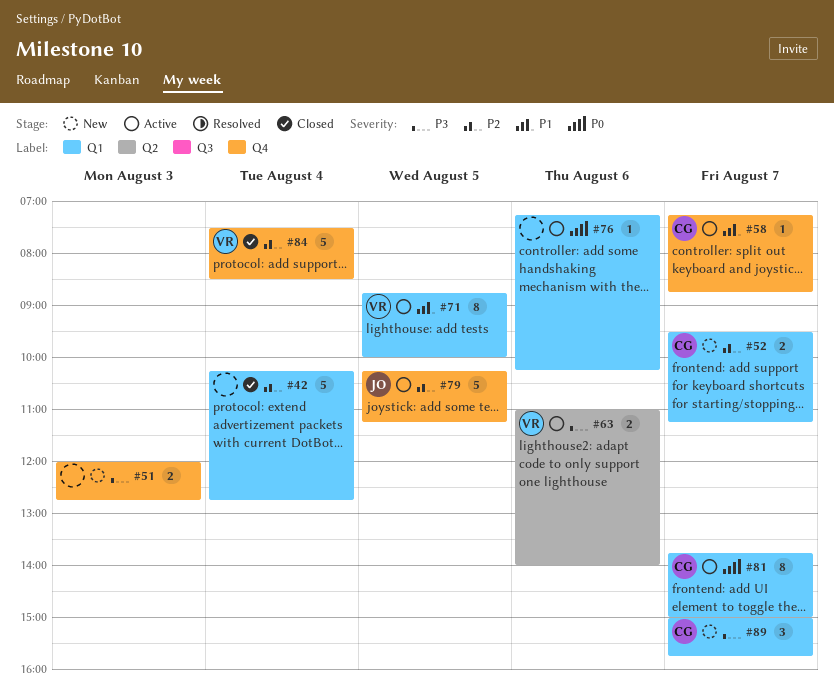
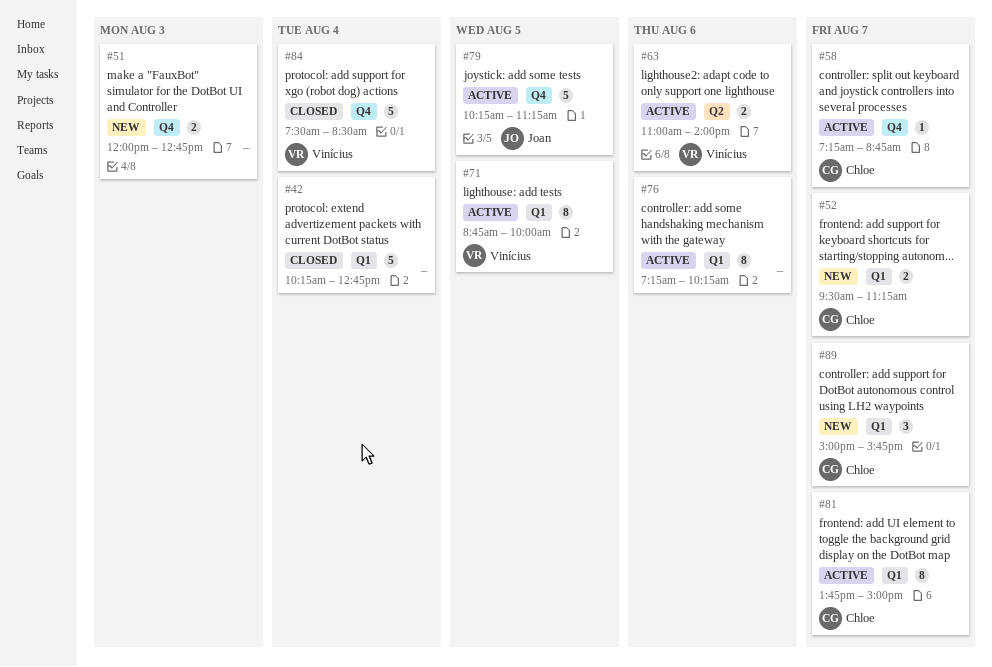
#76, estimate: 1 -> 8

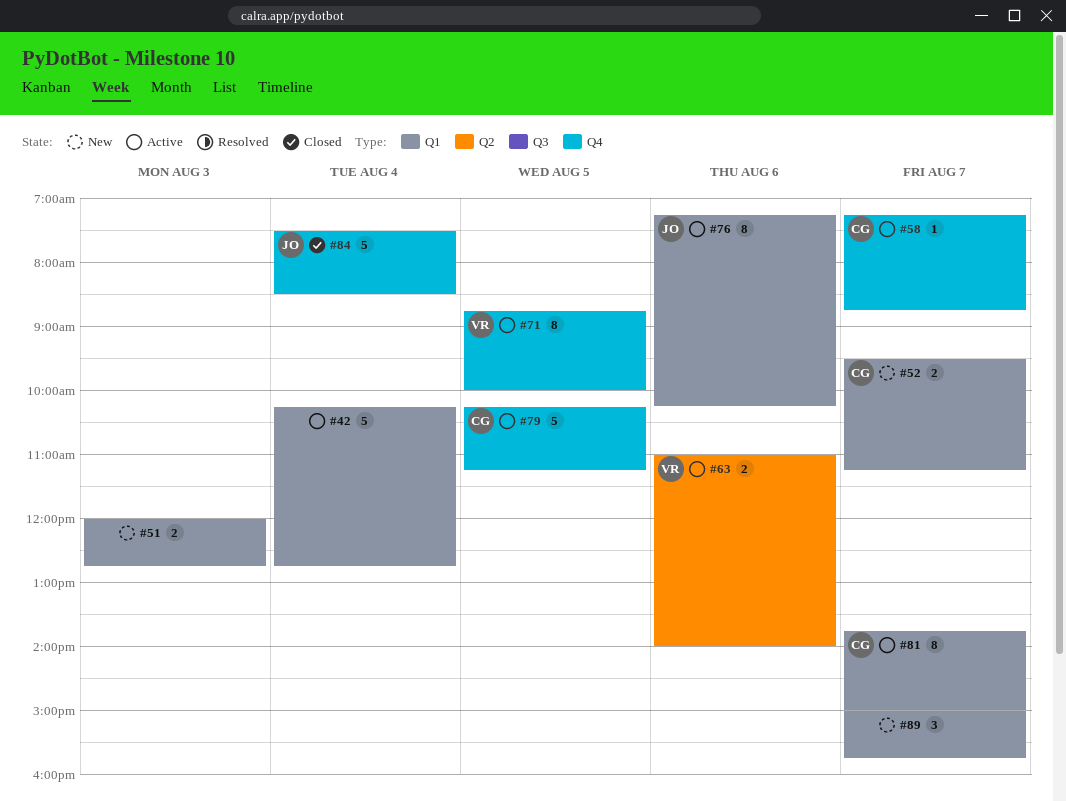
#42, status: Closed -> Active
#51, label: Q4 -> Q1
#71, label: Q1 -> Q4
#76, owner: none -> Joan
#79, owner: Joan -> Chloe
#84, owner: Vinícius -> Joan
#89, owner: Chloe -> none

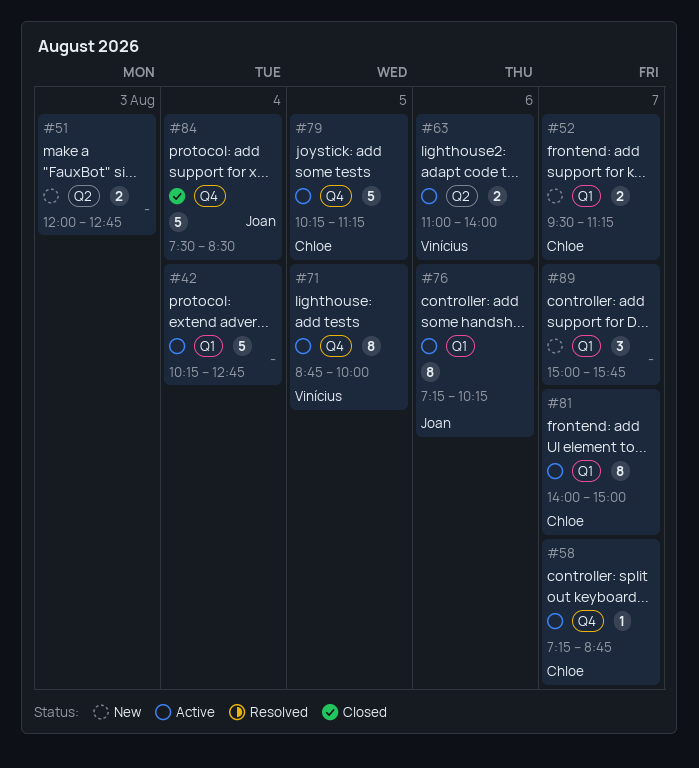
#51, label: Q1 -> Q2
#81, begins: 13:45 -> 14:00

